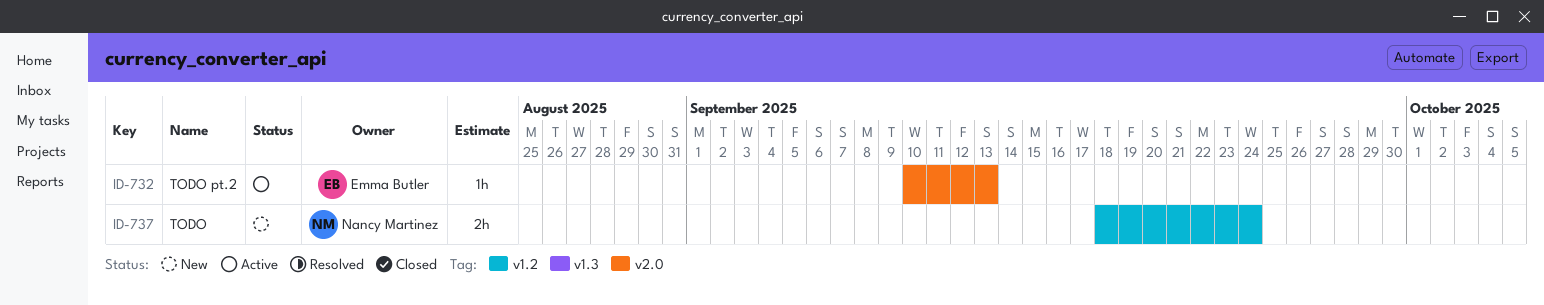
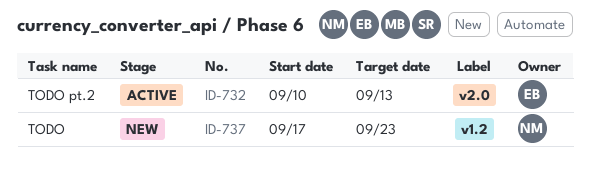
ID-737, start: Sep 18 -> Sep 17
ID-737, due: Sep 24 -> Sep 23

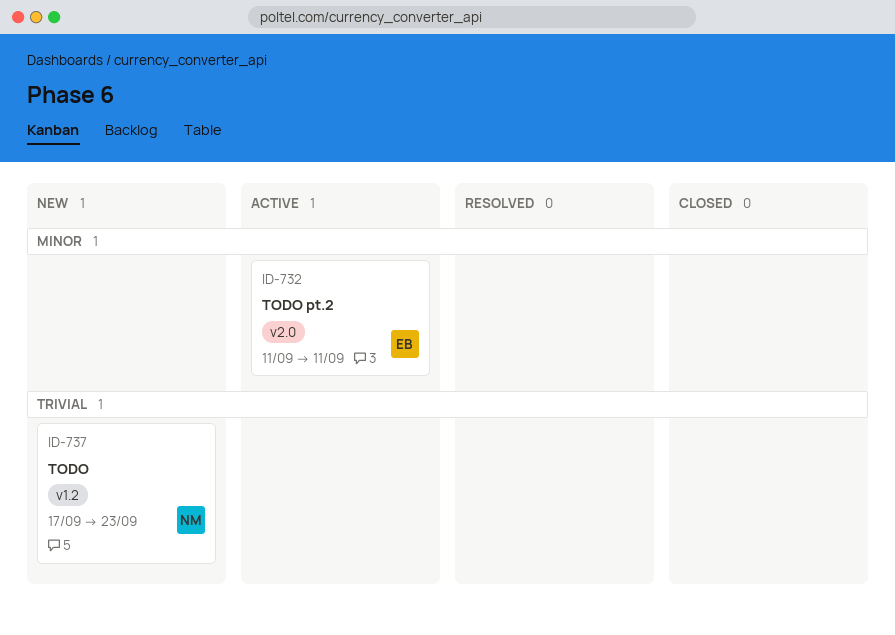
ID-732, start: Sep 10 -> Sep 11
ID-732, due: Sep 13 -> Sep 11

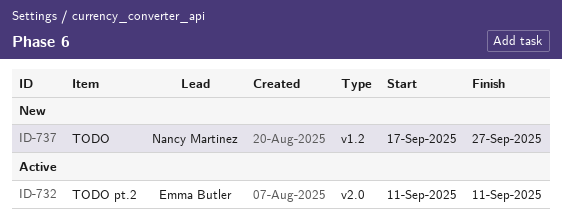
ID-737, due: Sep 23 -> Sep 27

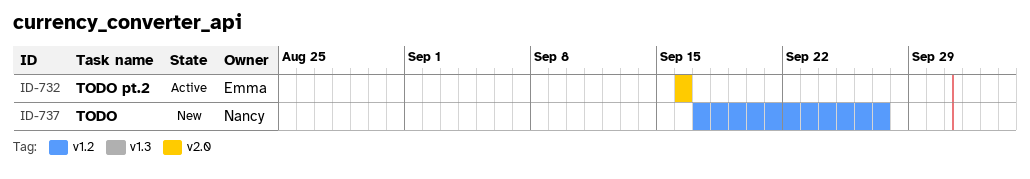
ID-732, start: Sep 11 -> Sep 16
ID-732, due: Sep 11 -> Sep 16

